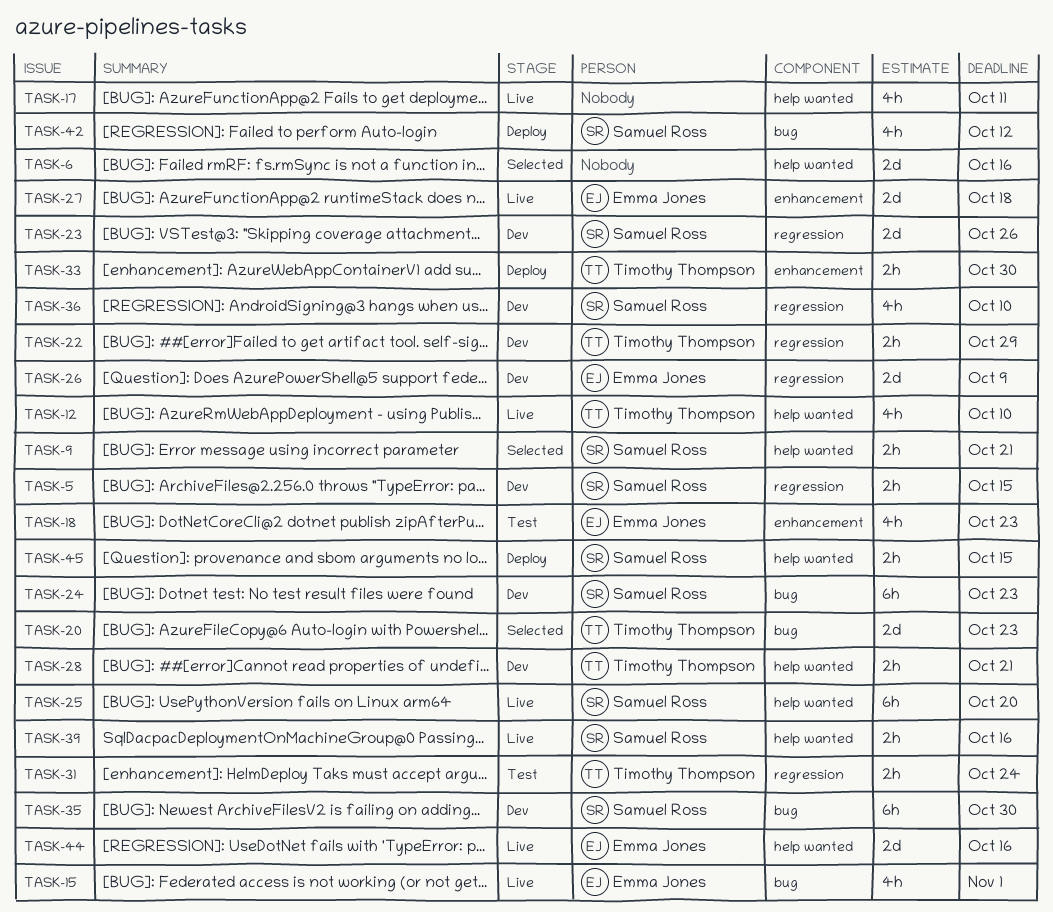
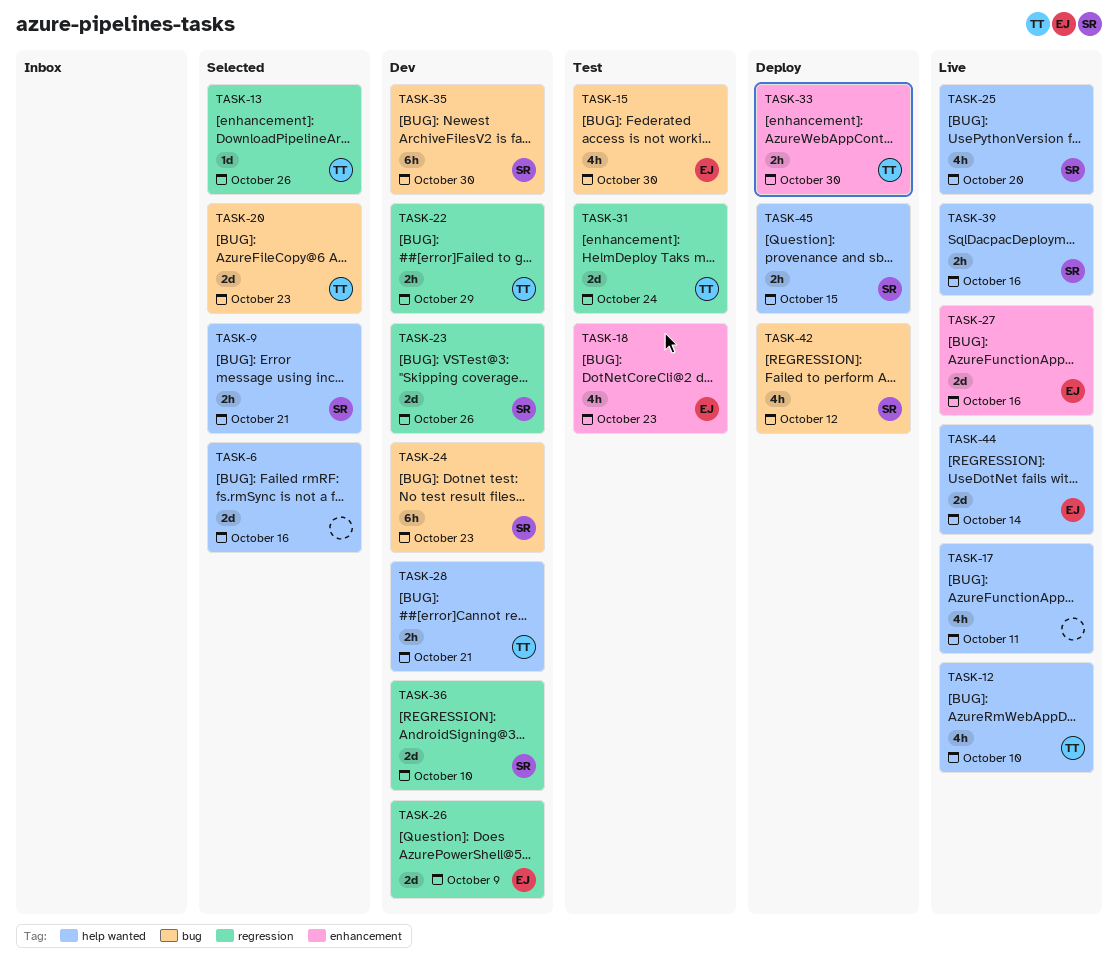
TASK-5: present -> none
TASK-13: none -> present
TASK-15, status: Live -> Test
TASK-15, due: Nov 1 -> Oct 30
TASK-25, estimate: 6h -> 4h
TASK-27, due: Oct 18 -> Oct 16
TASK-31, estimate: 2h -> 2d
TASK-36, estimate: 4h -> 2d
TASK-44, due: Oct 16 -> Oct 14

